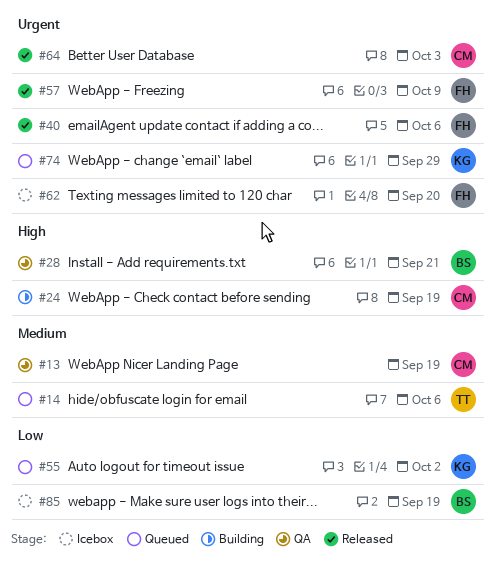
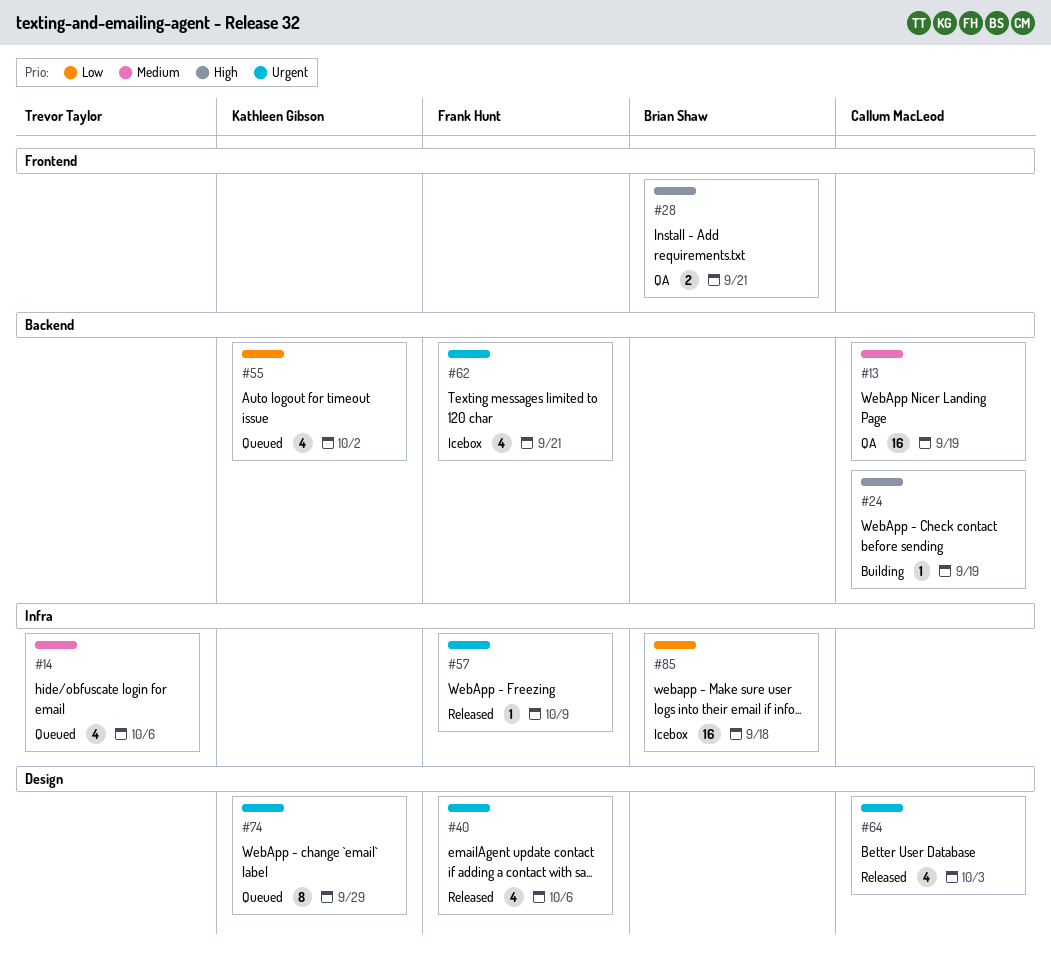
#62, due: Sep 20 -> Sep 21
#85, due: Sep 19 -> Sep 18

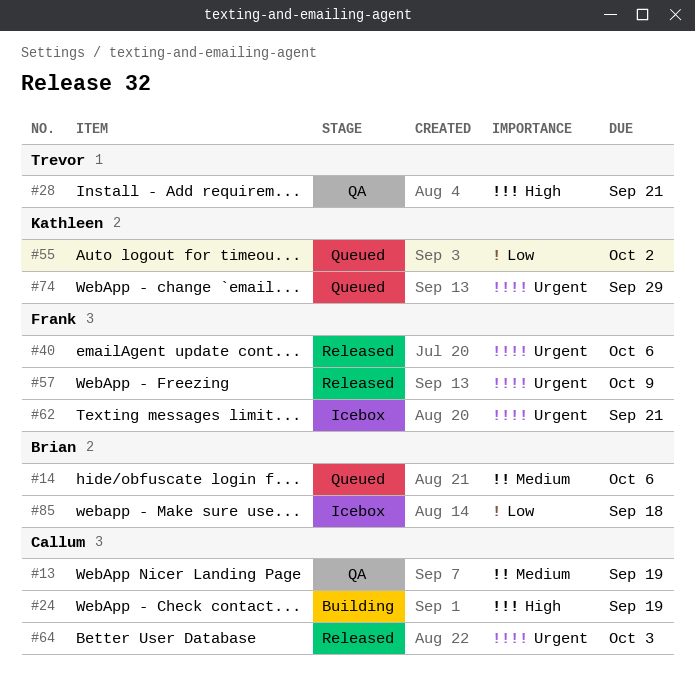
#14, owner: Trevor Taylor -> Brian Shaw
#28, owner: Brian Shaw -> Trevor Taylor

